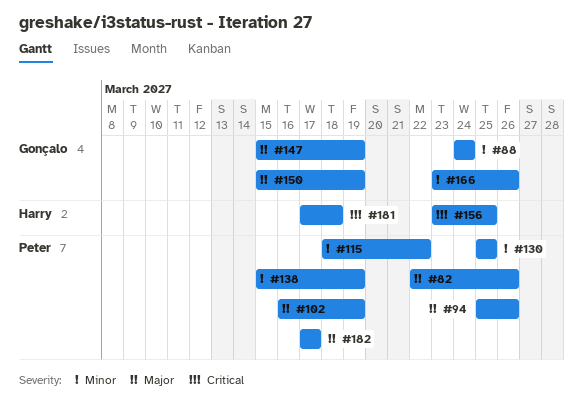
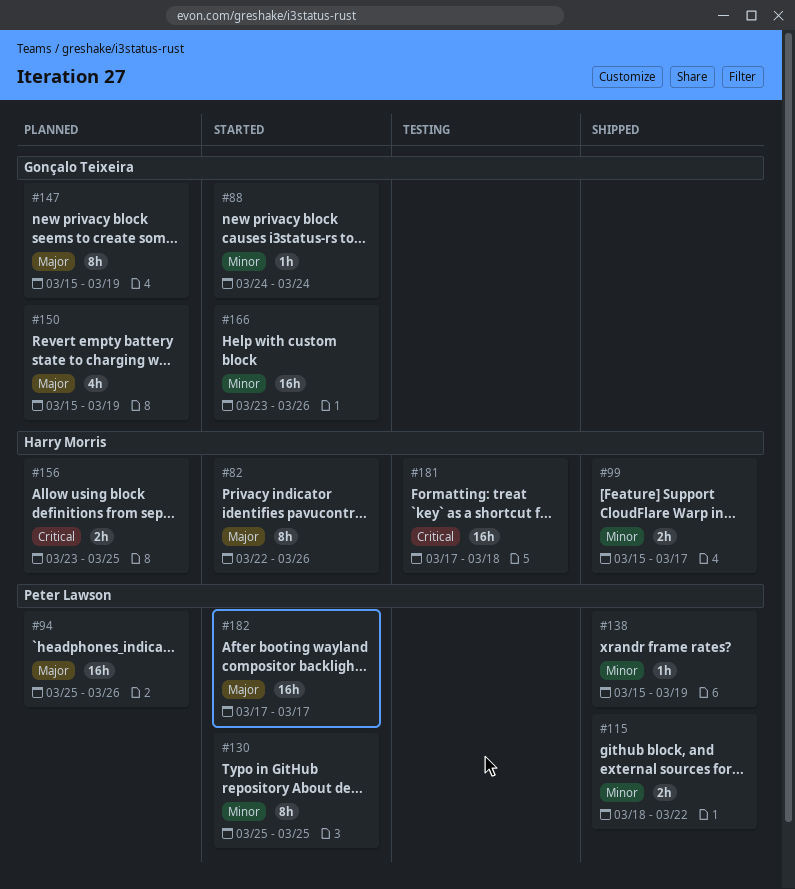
#82, owner: Peter Lawson -> Harry Morris
#99: none -> present
#102: present -> none

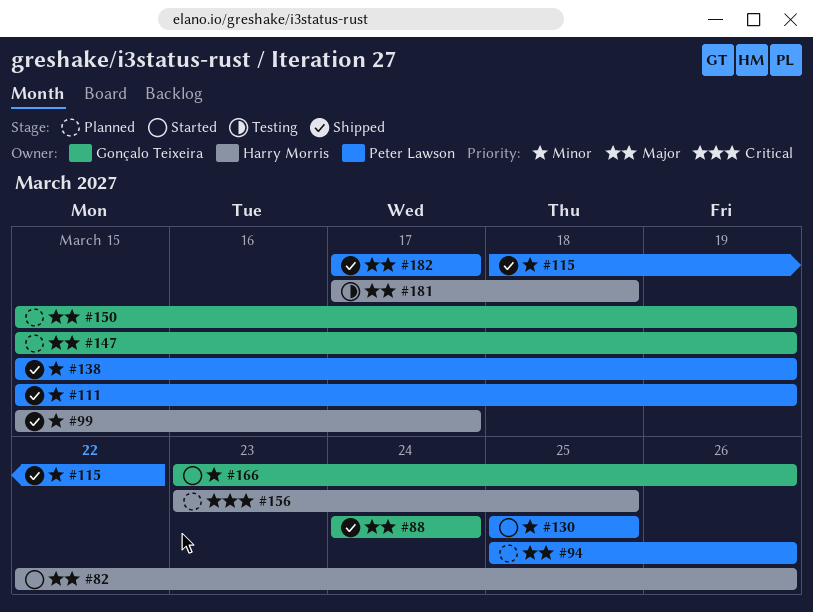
#88, status: Started -> Shipped
#88, priority: Minor -> Major
#111: none -> present
#181, priority: Critical -> Major
#182, status: Started -> Shipped

